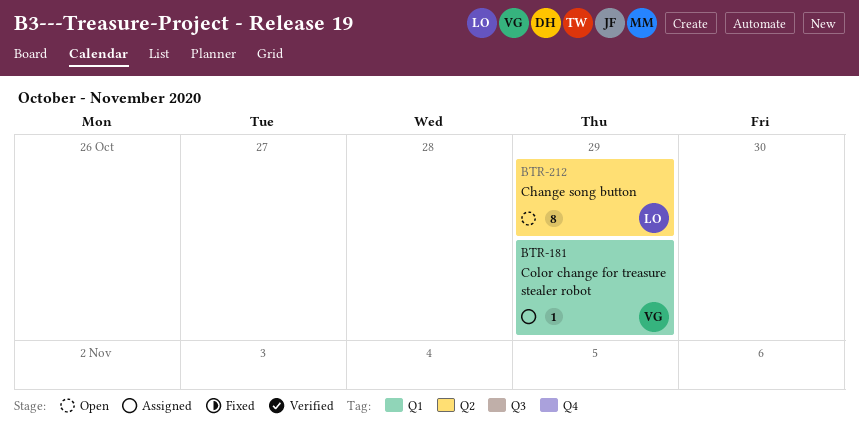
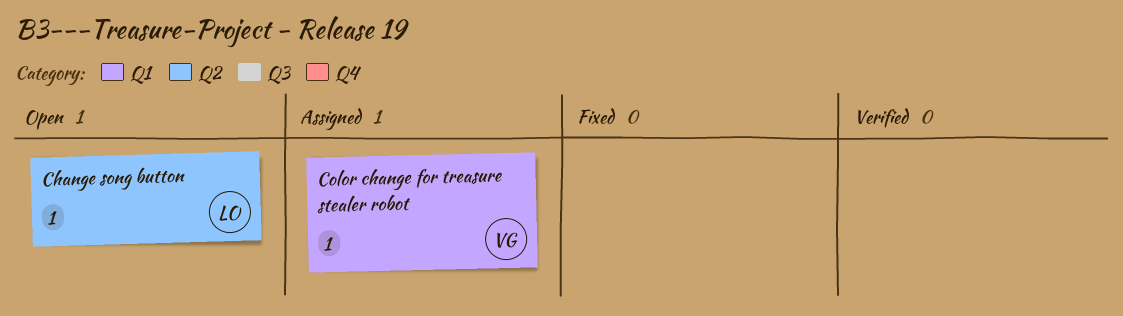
Change song button, estimate: 8 -> 1

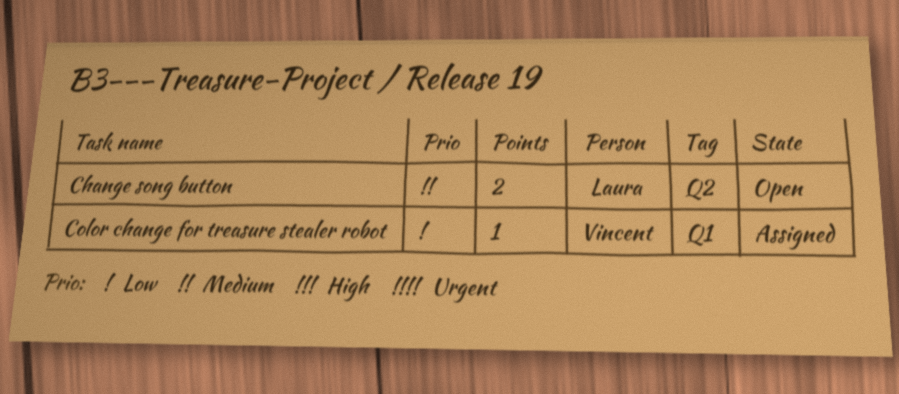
Change song button, estimate: 1 -> 2

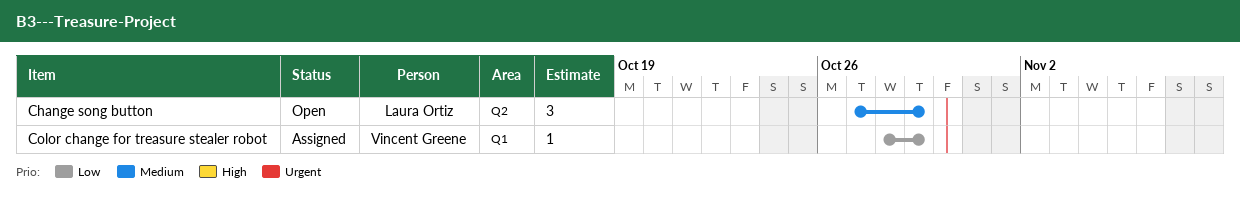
Change song button, estimate: 2 -> 3

